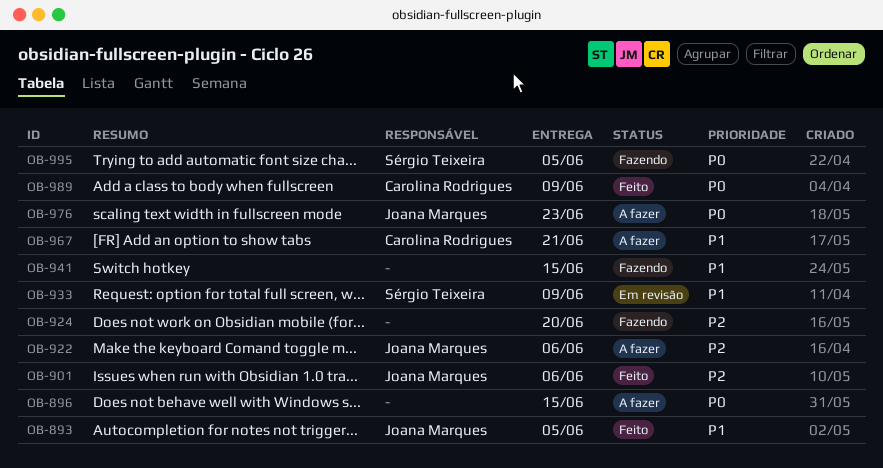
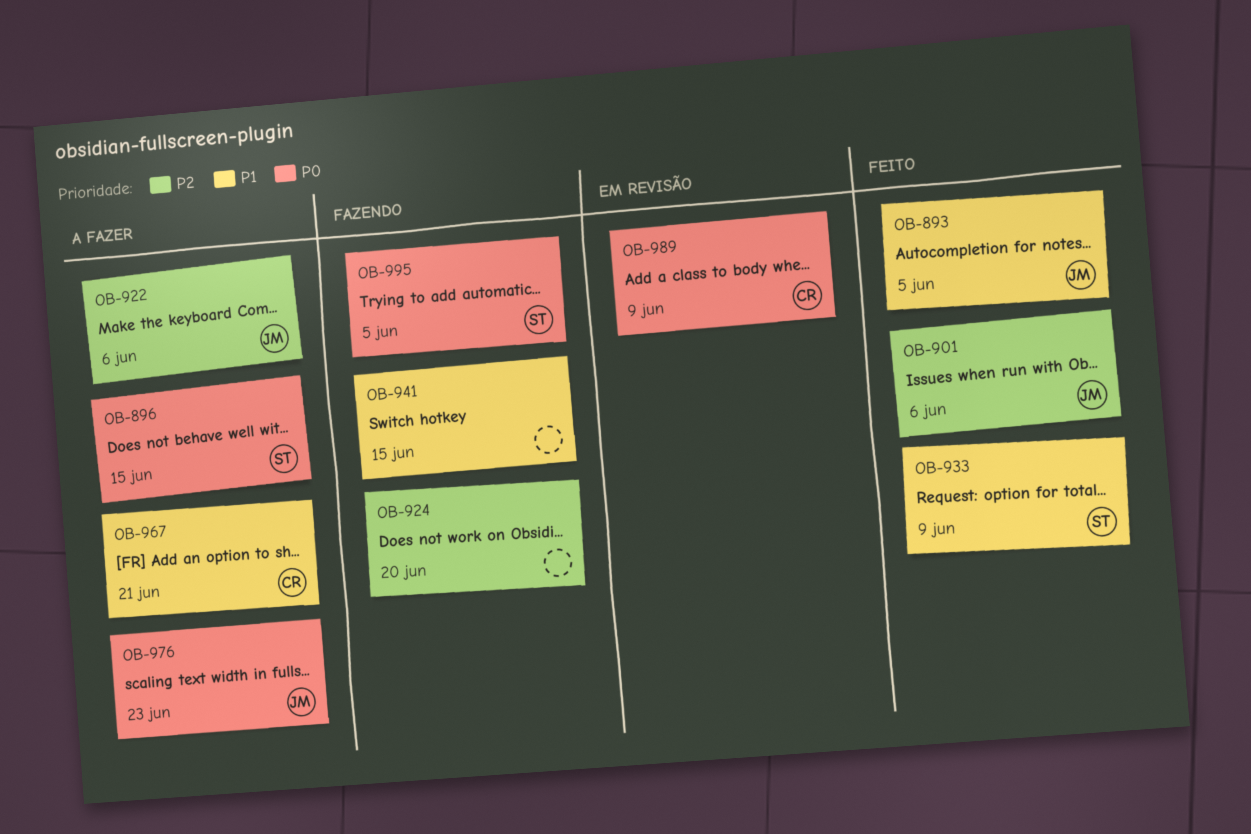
OB-896, owner: none -> Sérgio Teixeira
OB-933, status: Em revisão -> Feito
OB-989, status: Feito -> Em revisão

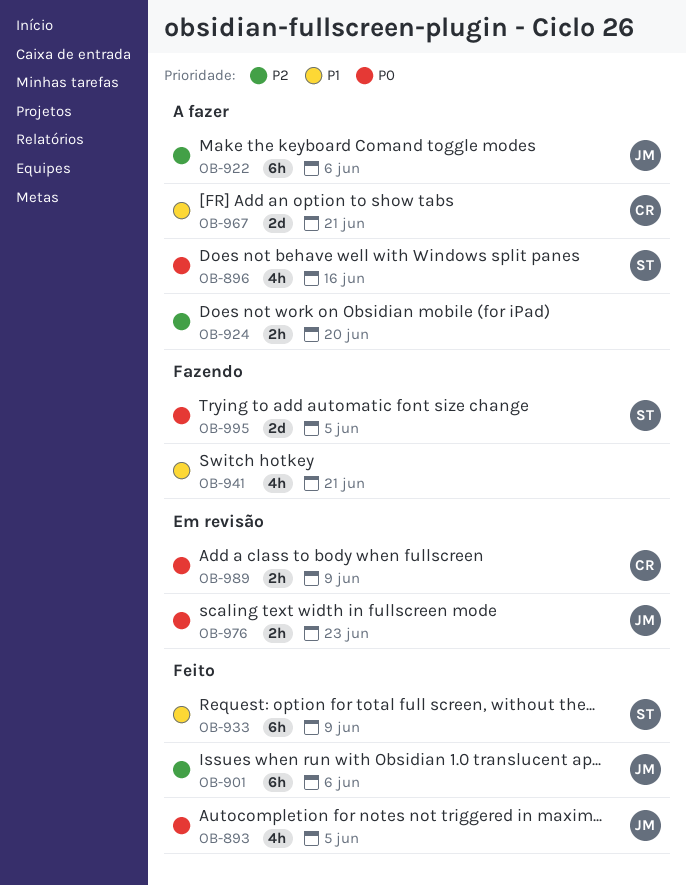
OB-893, priority: P1 -> P0
OB-896, due: Jun 15 -> Jun 16
OB-924, status: Fazendo -> A fazer
OB-941, due: Jun 15 -> Jun 21
OB-976, status: A fazer -> Em revisão

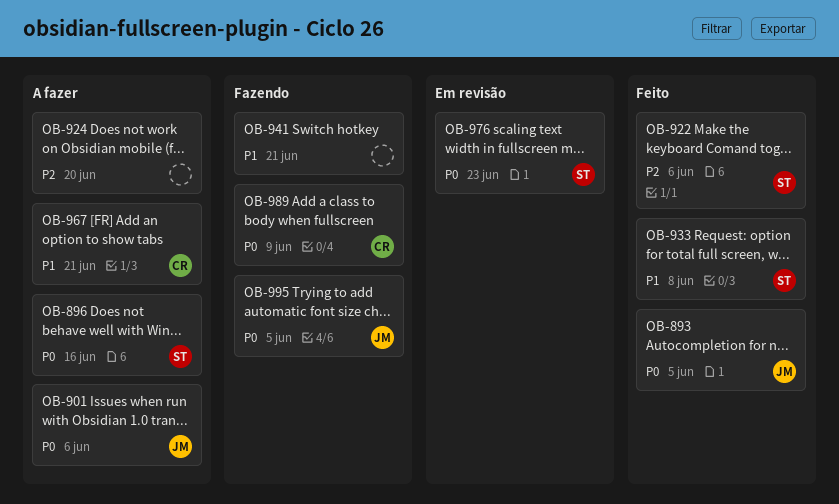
OB-901, status: Feito -> A fazer
OB-901, priority: P2 -> P0
OB-922, status: A fazer -> Feito
OB-922, owner: JM -> ST
OB-933, due: Jun 9 -> Jun 8
OB-976, owner: JM -> ST
OB-989, status: Em revisão -> Fazendo
OB-995, owner: ST -> JM

